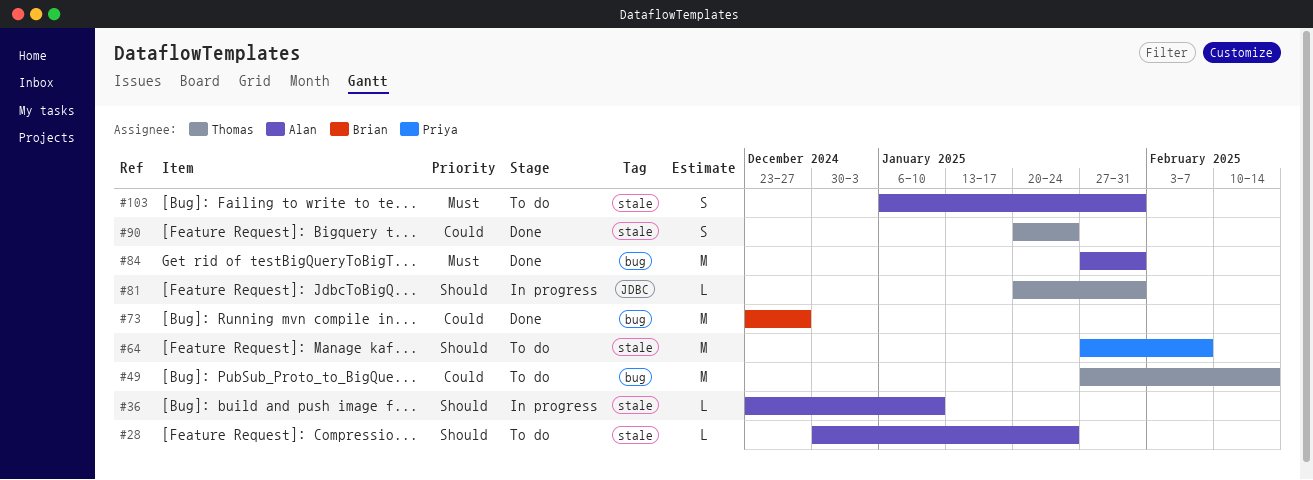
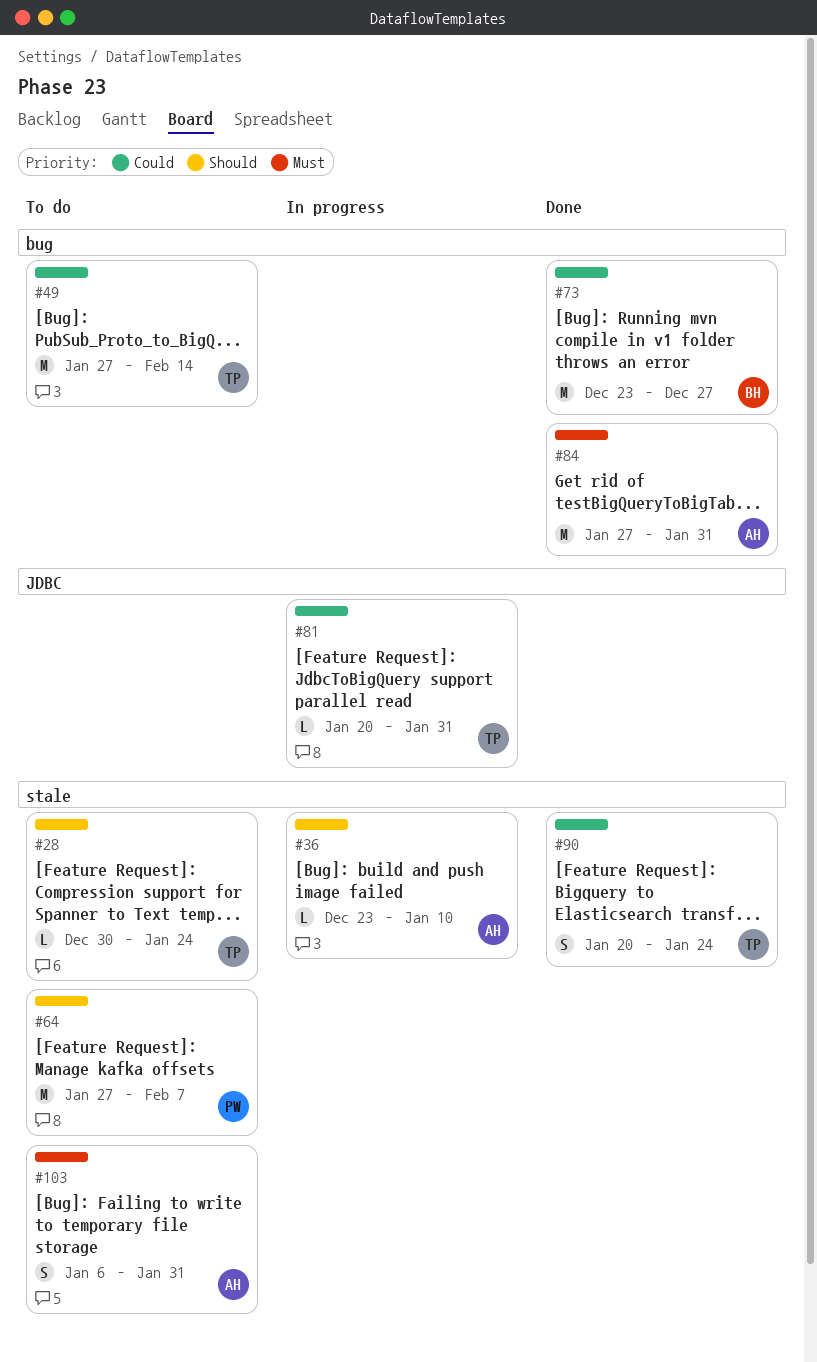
#28, owner: Alan -> Thomas
#81, priority: Should -> Could

